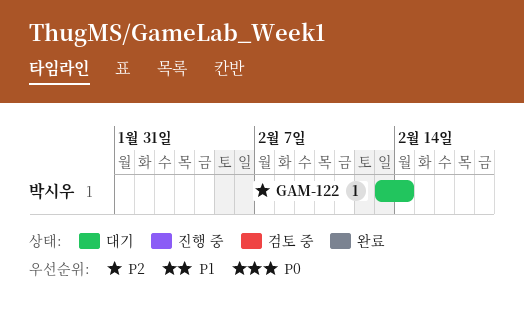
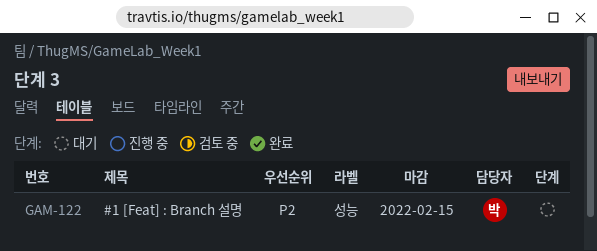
GAM-122, due: Feb 14 -> Feb 15

